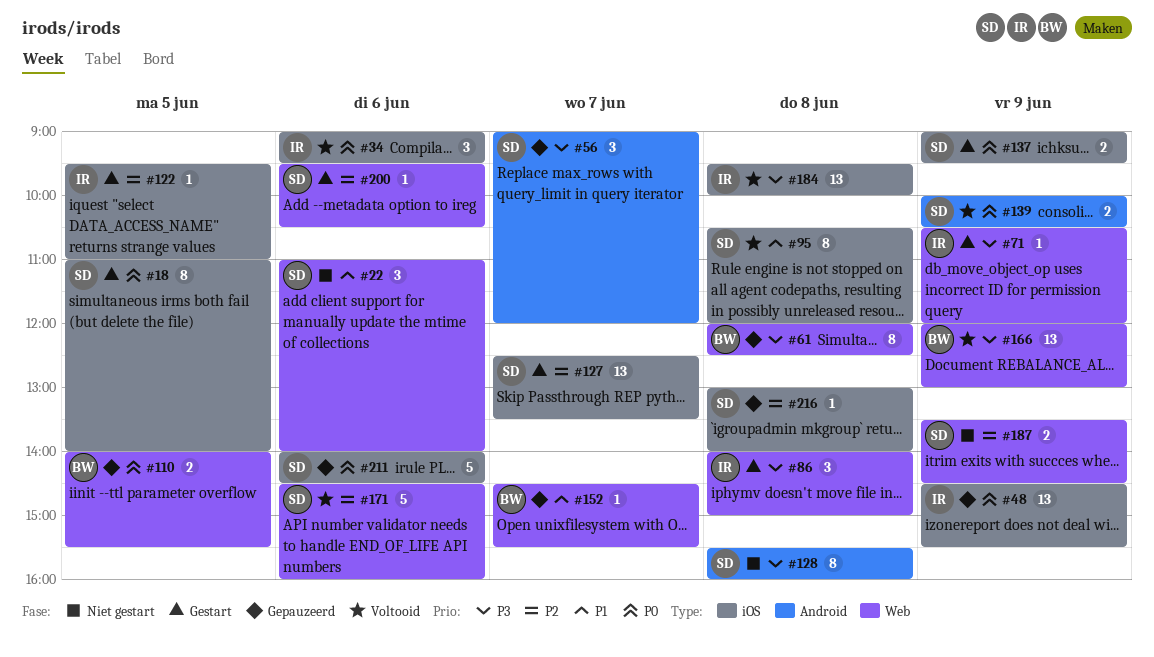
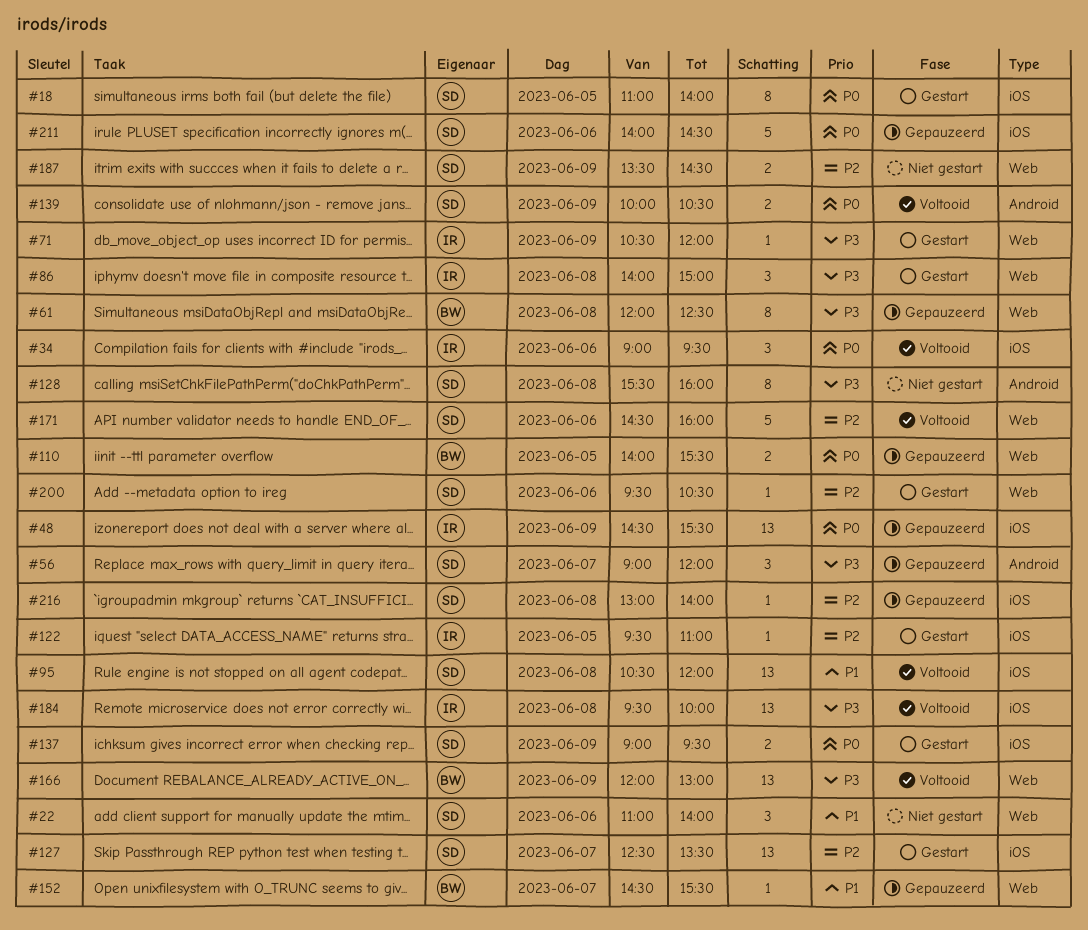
#95, estimate: 8 -> 13

